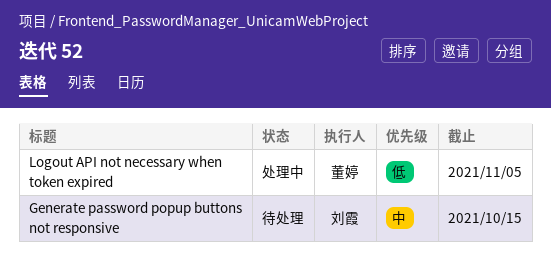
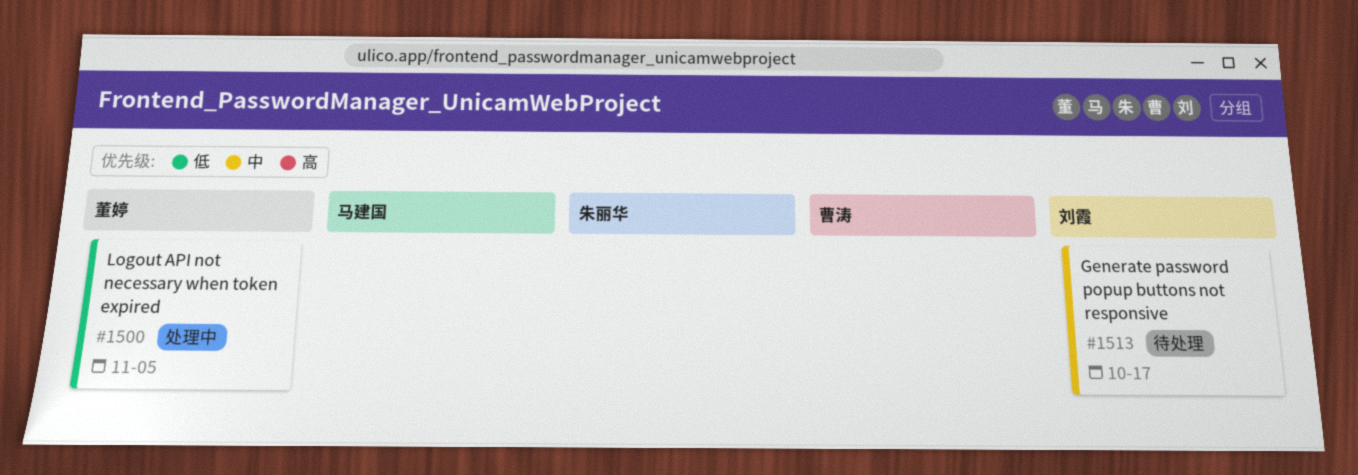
Generate password popup buttons not responsive, due: Oct 15 -> Oct 17

